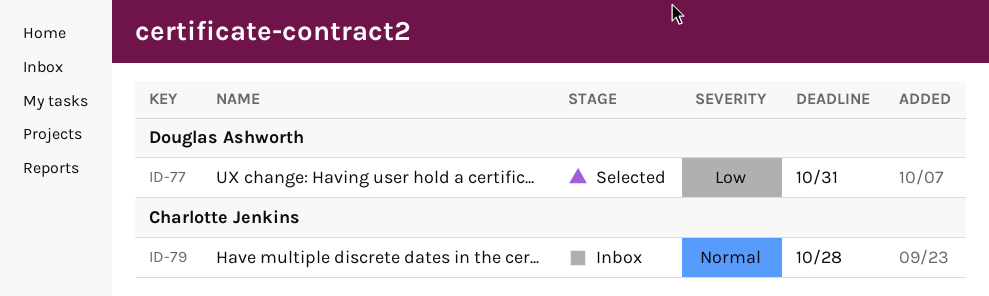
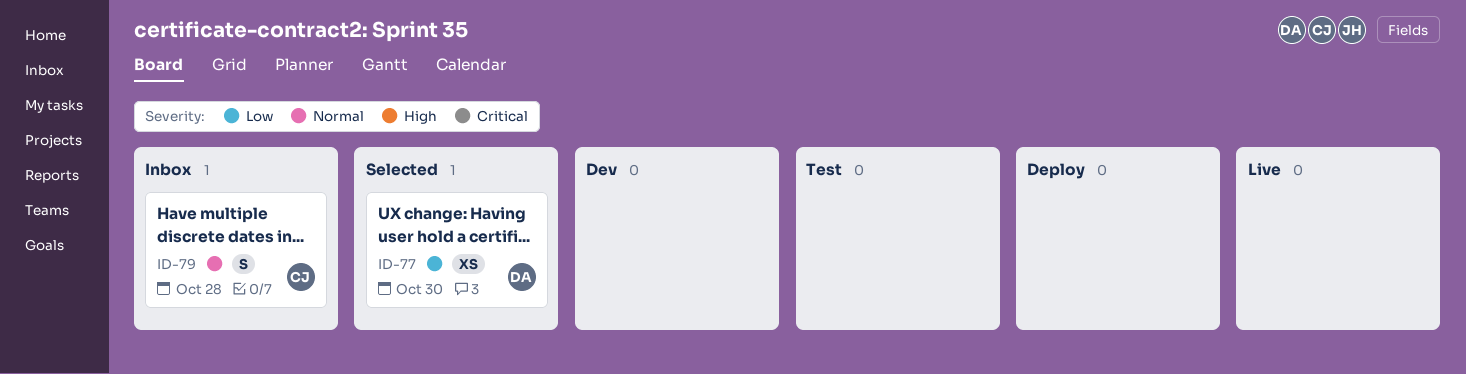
ID-77, due: Oct 31 -> Oct 30

